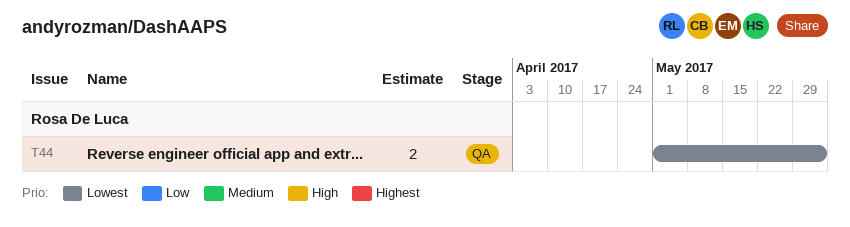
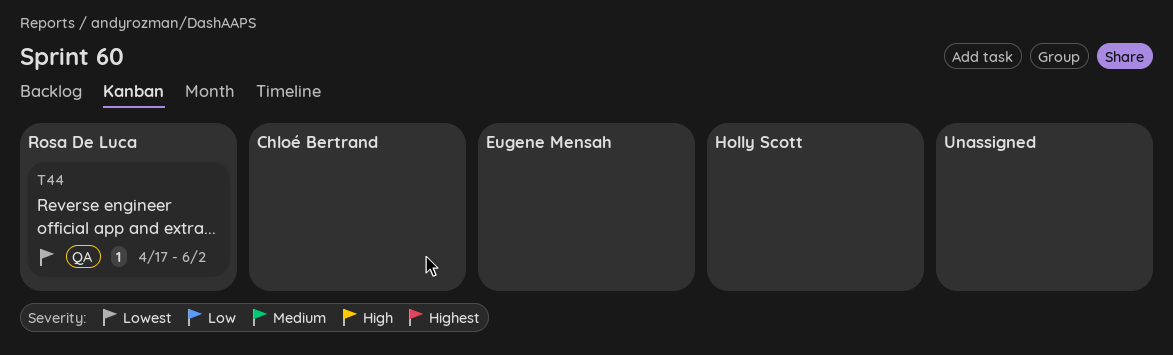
T44, estimate: 2 -> 1
T44, start: May 1 -> Apr 17

